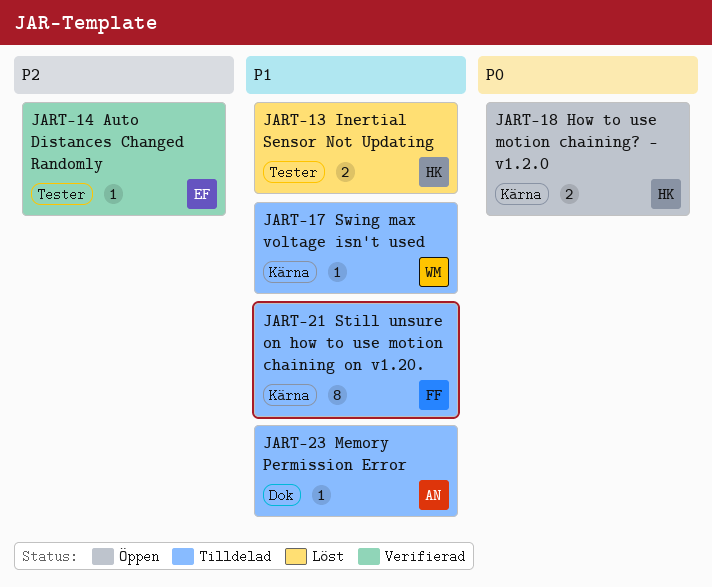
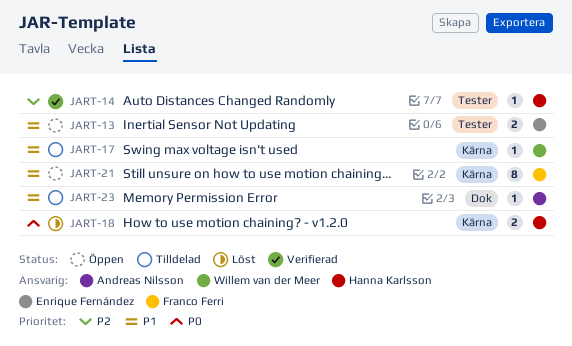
JART-13, status: Löst -> Öppen
JART-13, owner: Hanna Karlsson -> Enrique Fernández
JART-14, owner: Enrique Fernández -> Hanna Karlsson
JART-18, status: Öppen -> Löst
JART-21, status: Tilldelad -> Öppen

